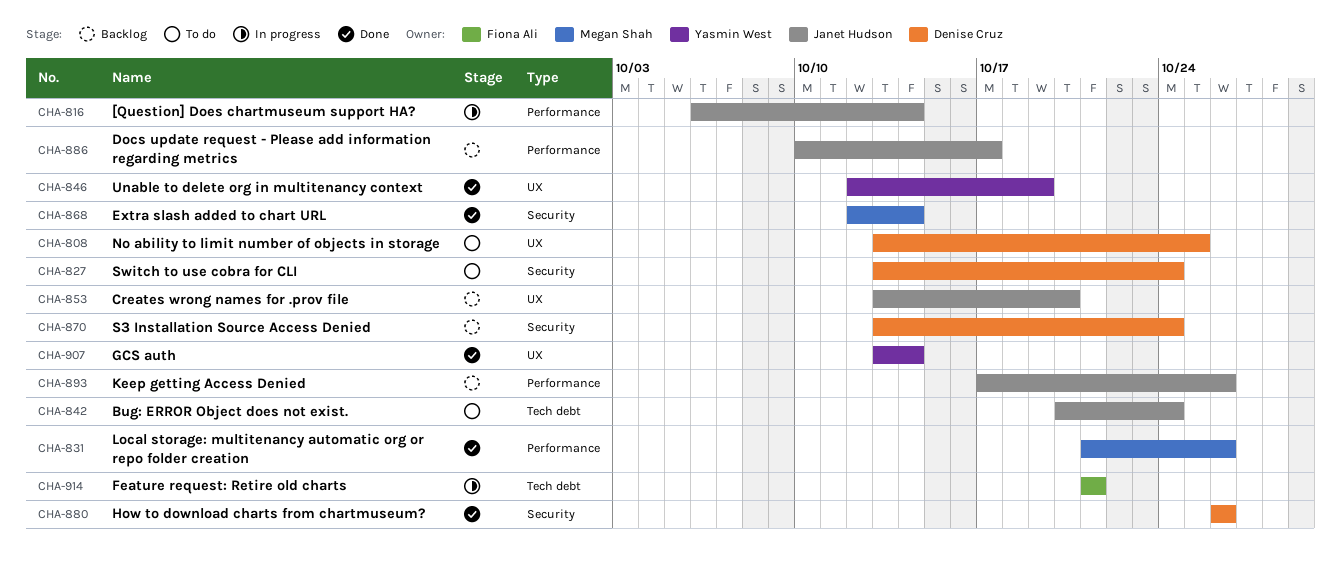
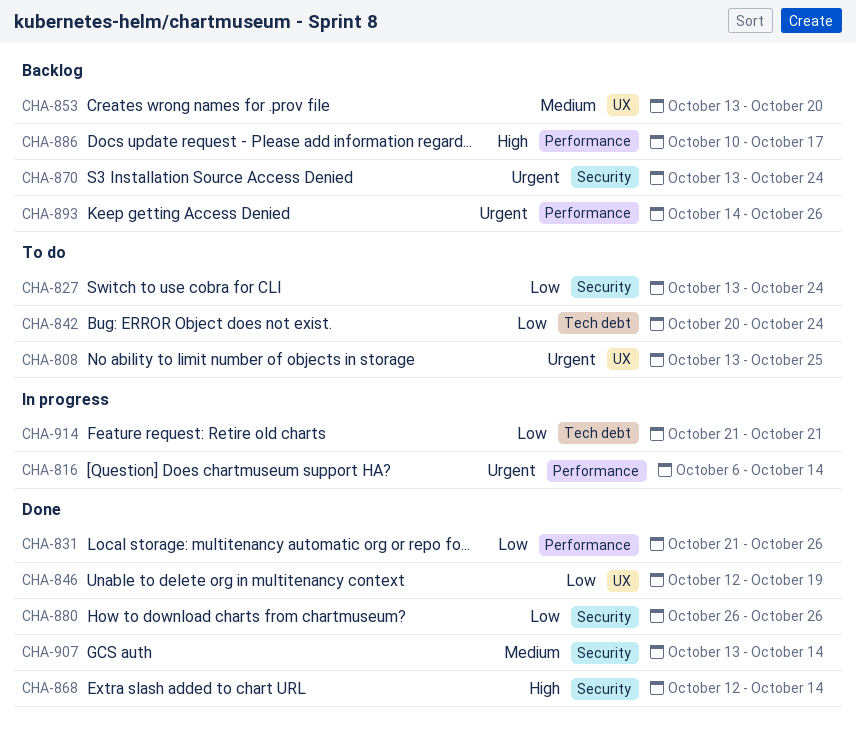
CHA-893, start: Oct 17 -> Oct 14
CHA-907, label: UX -> Security

